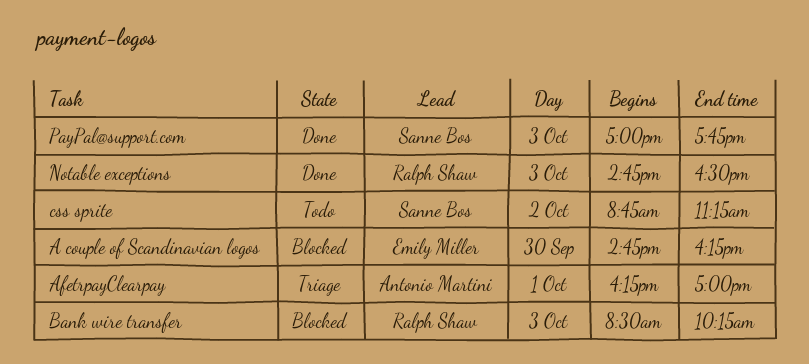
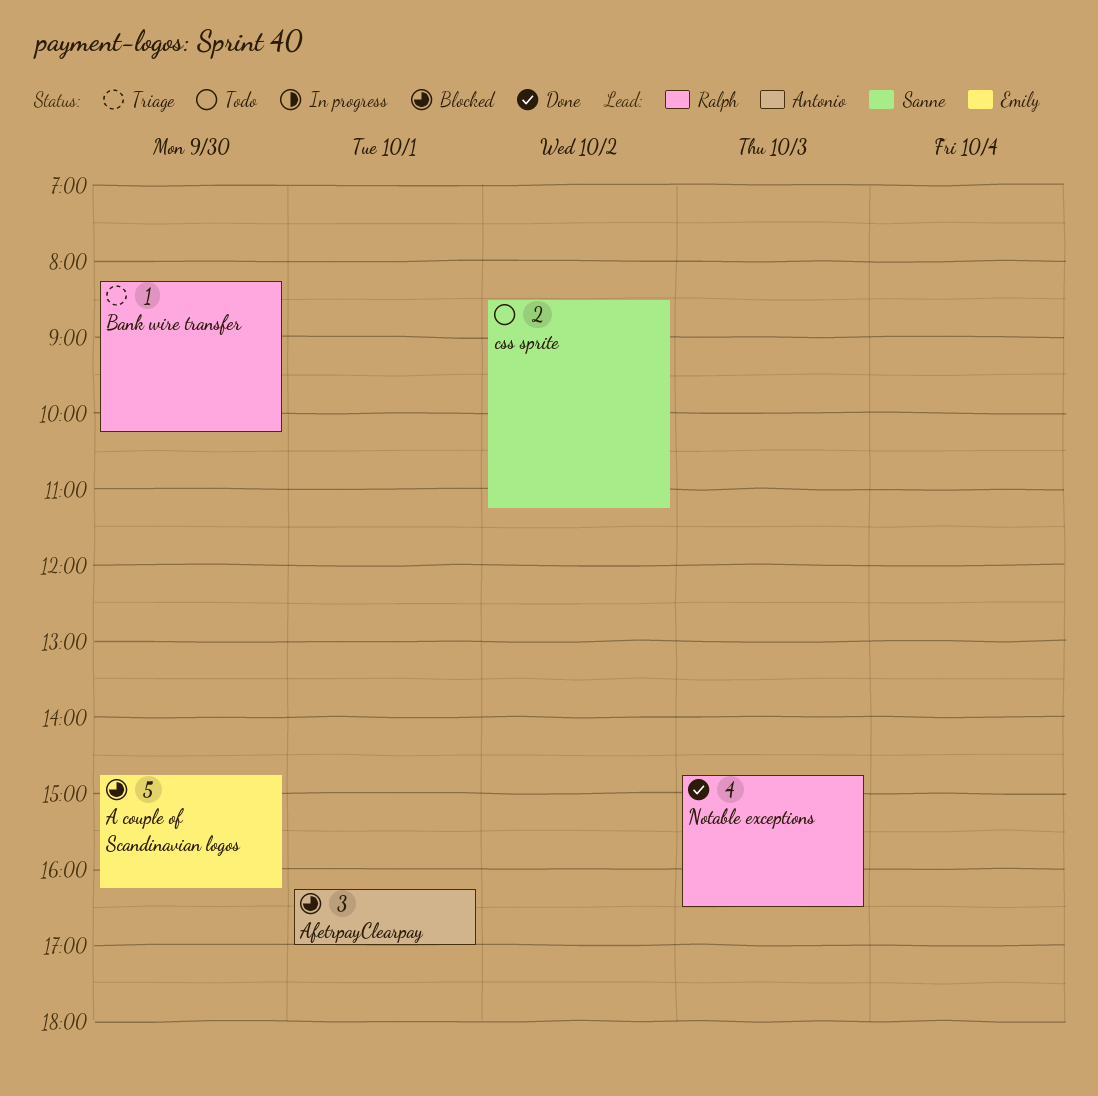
AfetrpayClearpay, status: Triage -> Blocked
Bank wire transfer, status: Blocked -> Triage
Bank wire transfer, day: Oct 3 -> Sep 30
Bank wire transfer, begins: 08:30 -> 08:15
css sprite, begins: 08:45 -> 08:30
PayPal@support.com: present -> none

